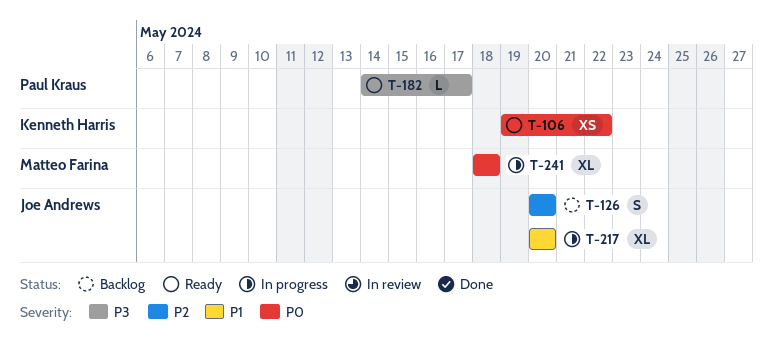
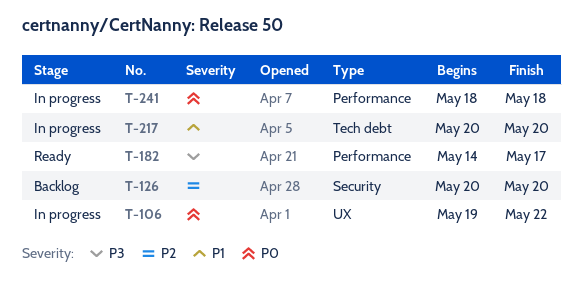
T-106, status: Ready -> In progress

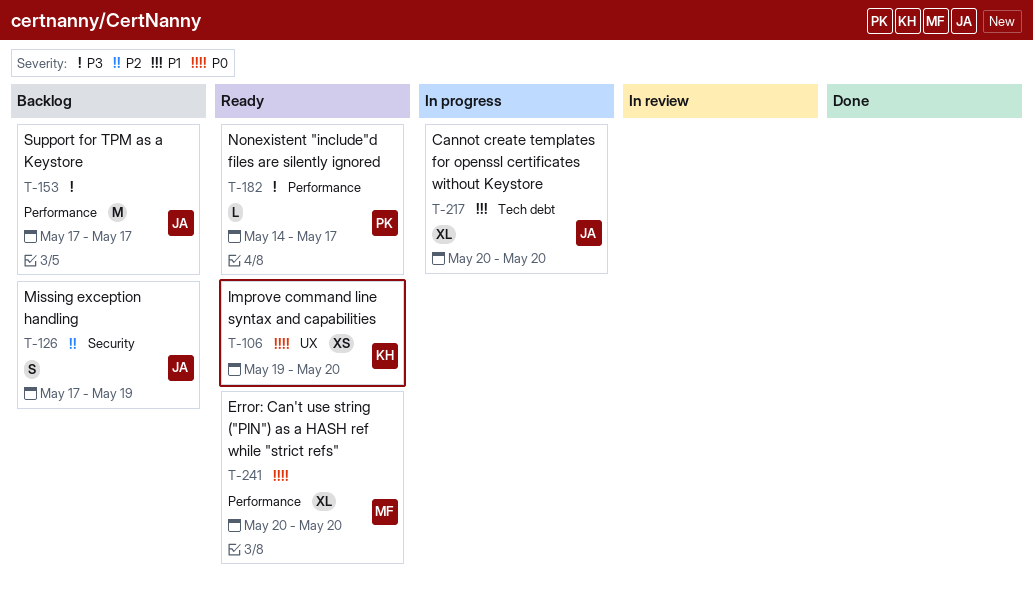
T-106, status: In progress -> Ready
T-106, due: May 22 -> May 20
T-126, start: May 20 -> May 17
T-126, due: May 20 -> May 19
T-153: none -> present
T-241, status: In progress -> Ready
T-241, start: May 18 -> May 20
T-241, due: May 18 -> May 20

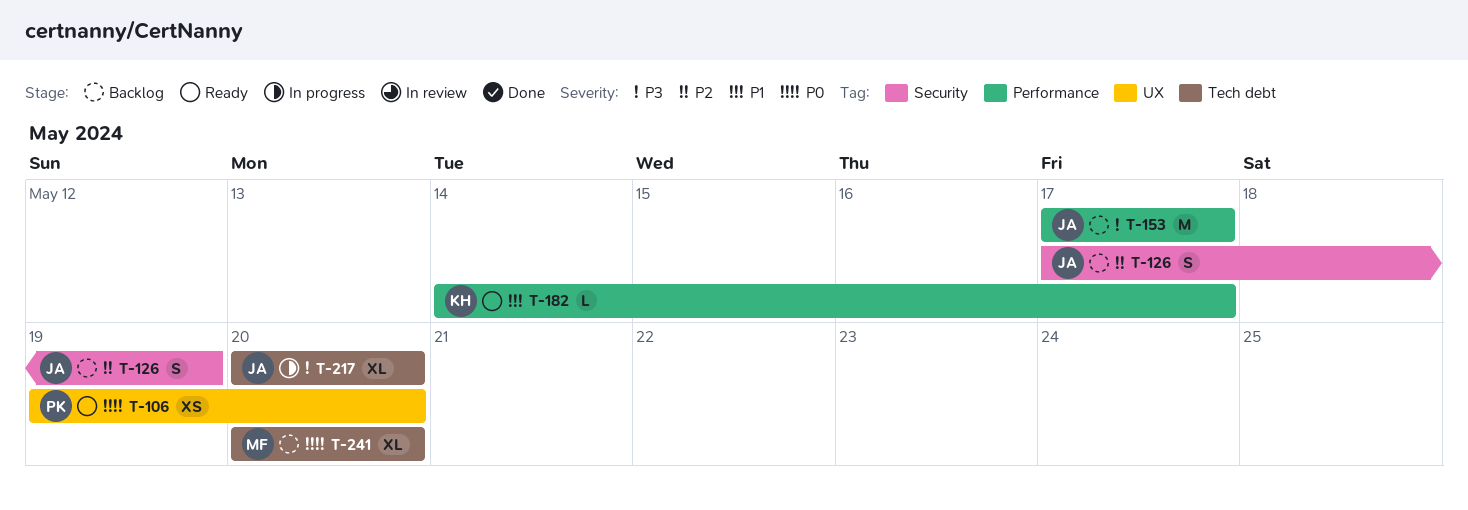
T-106, owner: KH -> PK
T-182, owner: PK -> KH
T-182, priority: P3 -> P1
T-217, priority: P1 -> P3
T-241, status: Ready -> Backlog
T-241, label: Performance -> Tech debt

